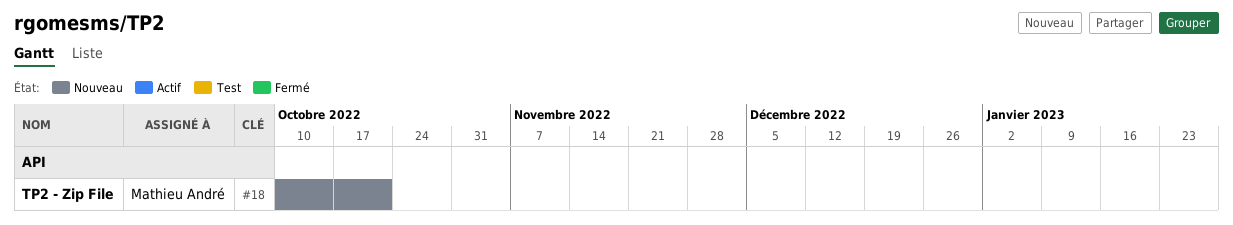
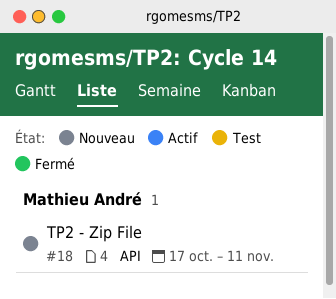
#18, start: Oct 10 -> Oct 17
#18, due: Oct 21 -> Nov 11

